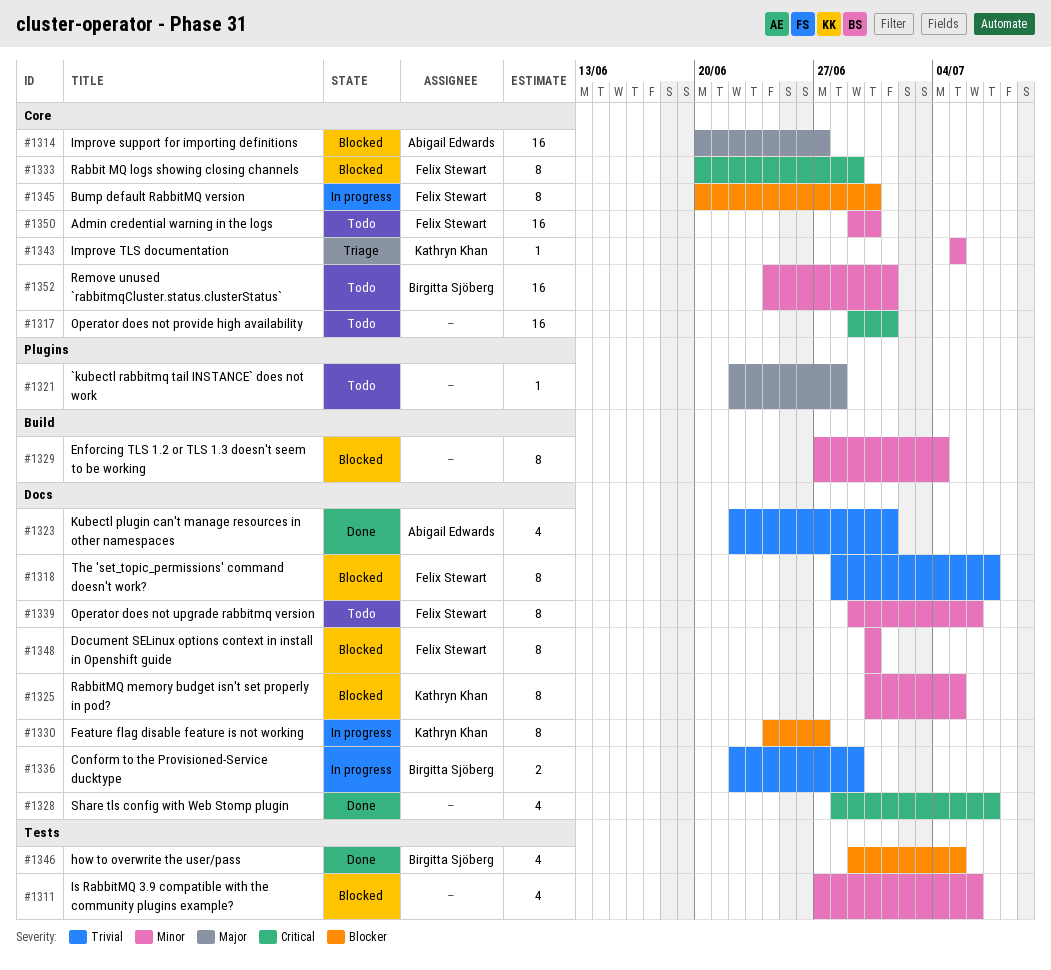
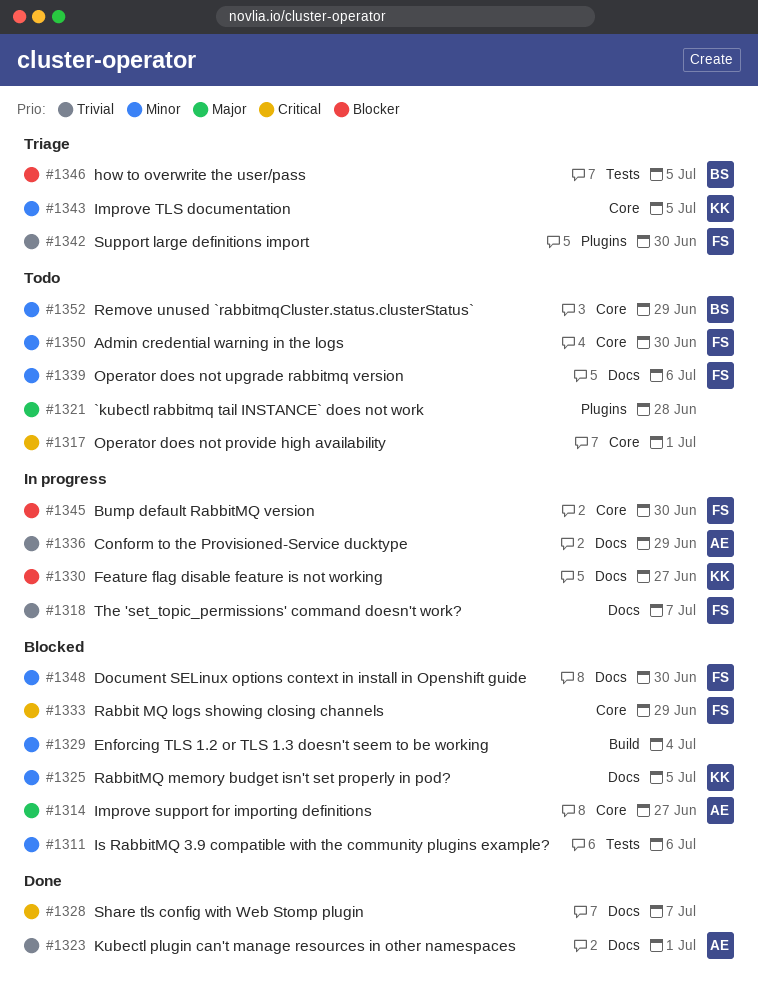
#1318, status: Blocked -> In progress
#1336, owner: Birgitta Sjöberg -> Abigail Edwards
#1342: none -> present
#1346, status: Done -> Triage
#1352, due: Jul 1 -> Jun 29

